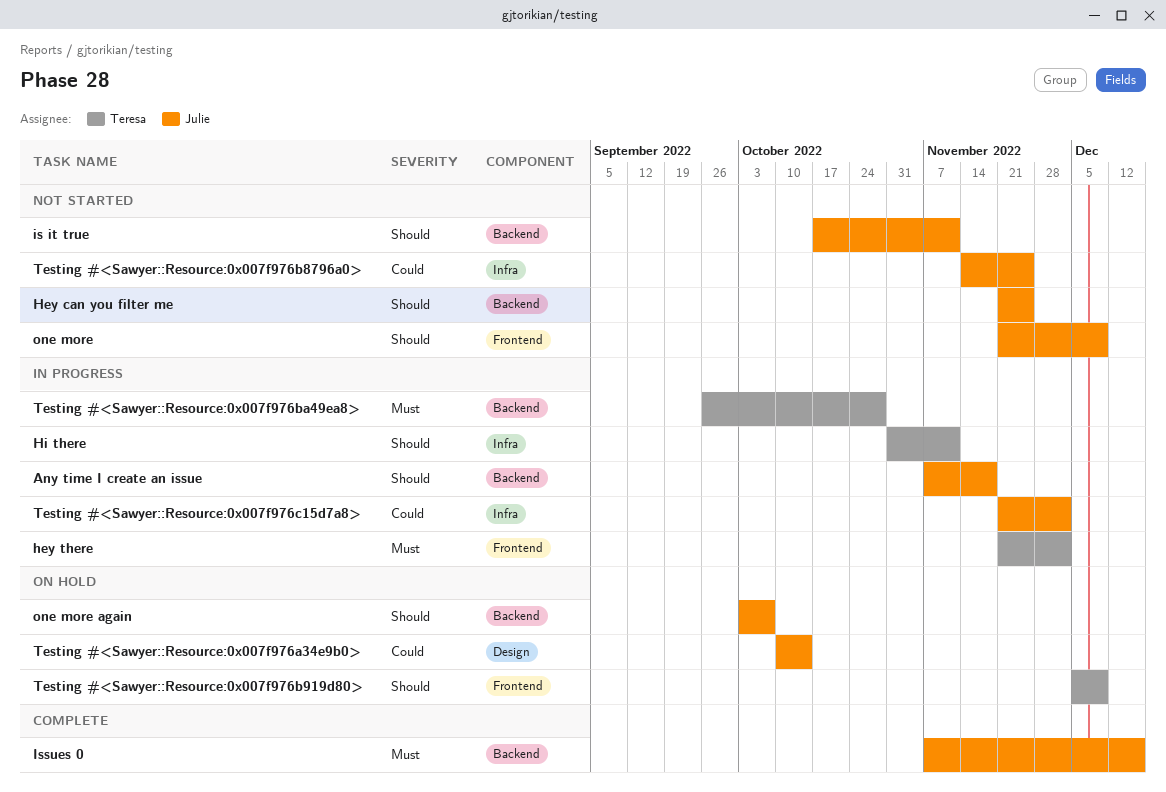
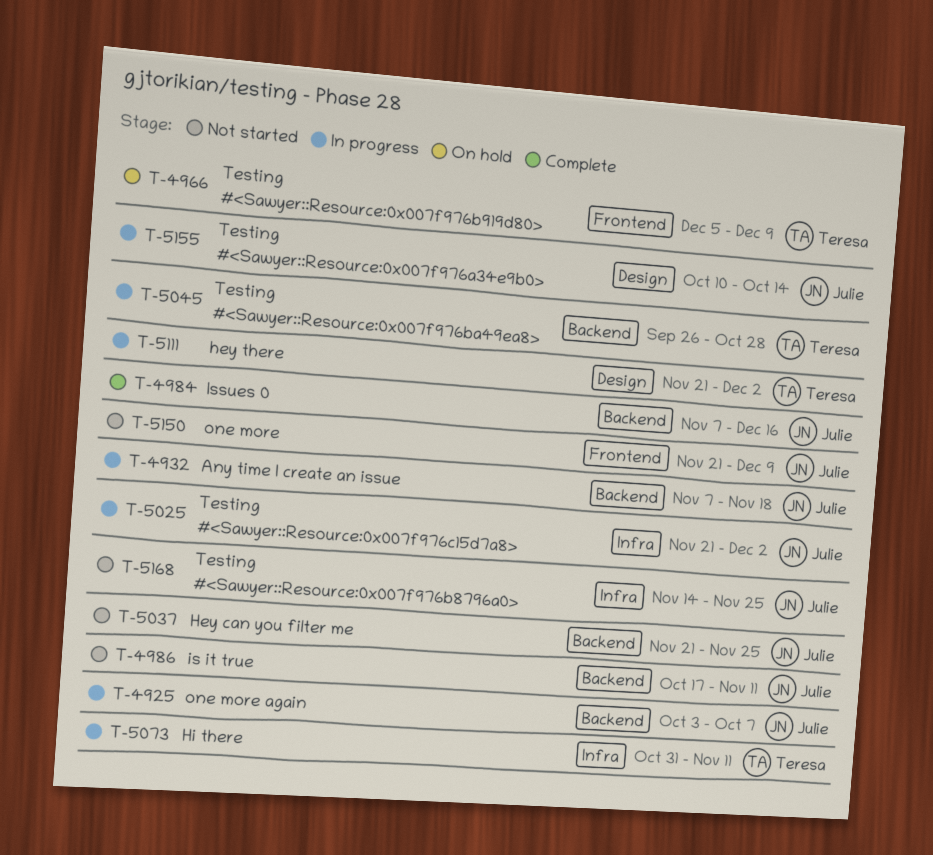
hey there, label: Frontend -> Design
one more again, status: On hold -> In progress
Testing #<Sawyer::Resource:0x007f976a34e9b0>, status: On hold -> In progress

